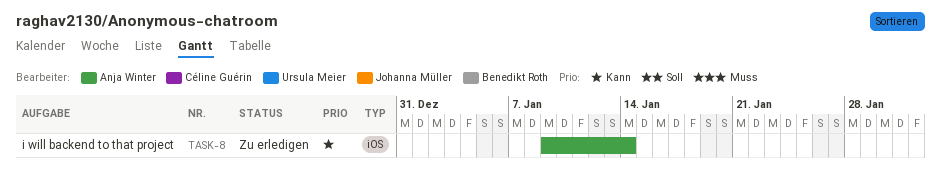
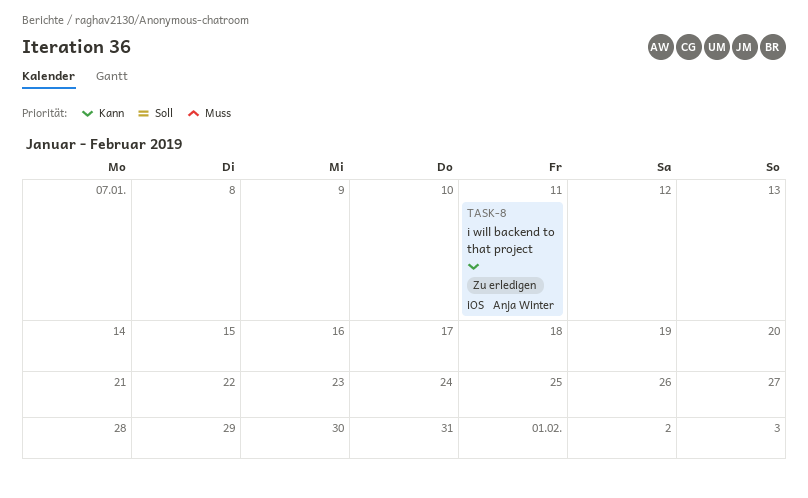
TASK-8, due: Jan 14 -> Jan 11

